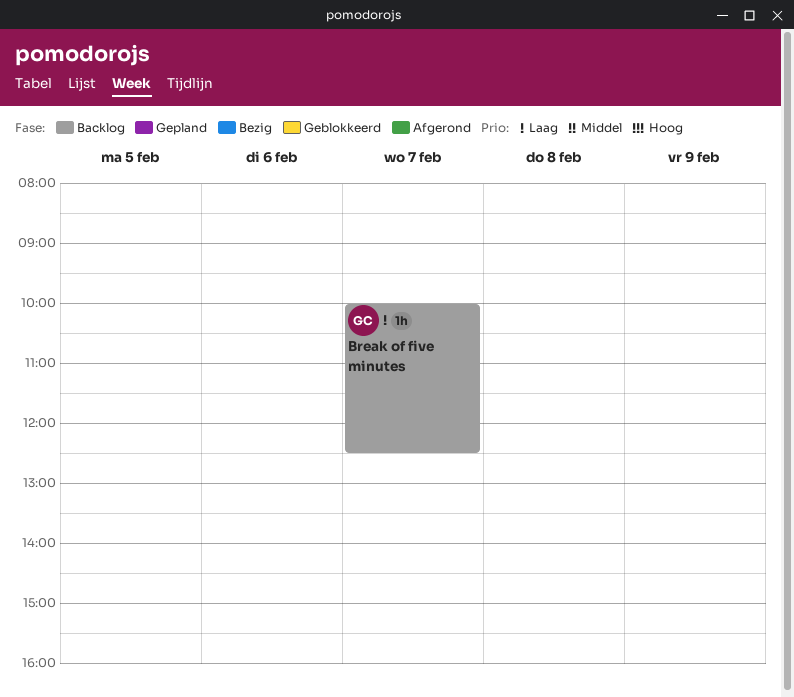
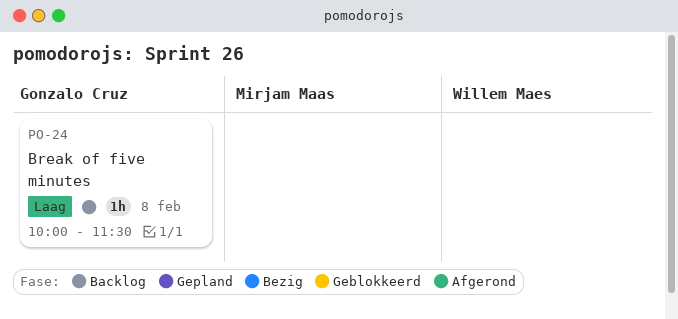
Break of five minutes, day: Feb 7 -> Feb 8
Break of five minutes, ends: 12:30 -> 11:30

